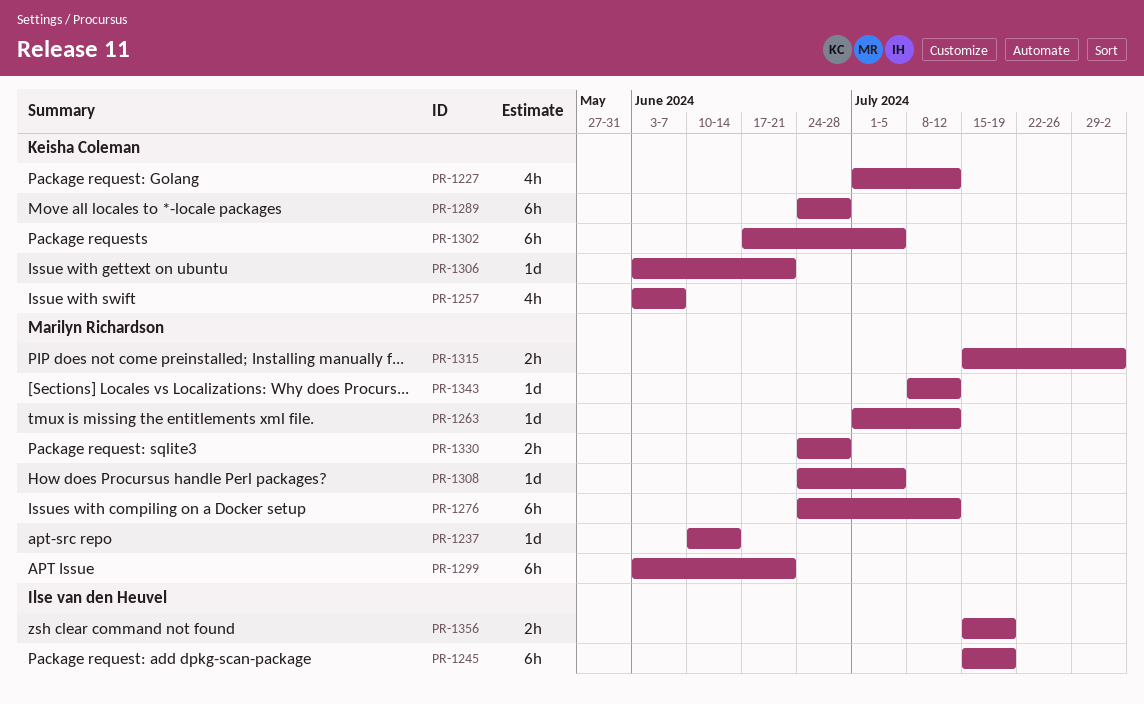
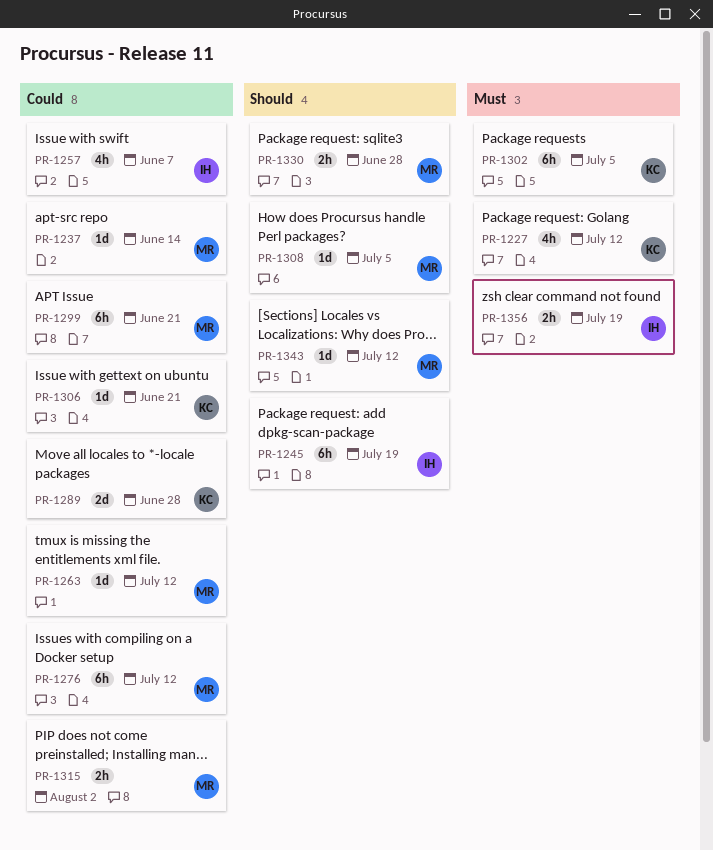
PR-1257, owner: Keisha Coleman -> Ilse van den Heuvel
PR-1289, estimate: 6h -> 2d

